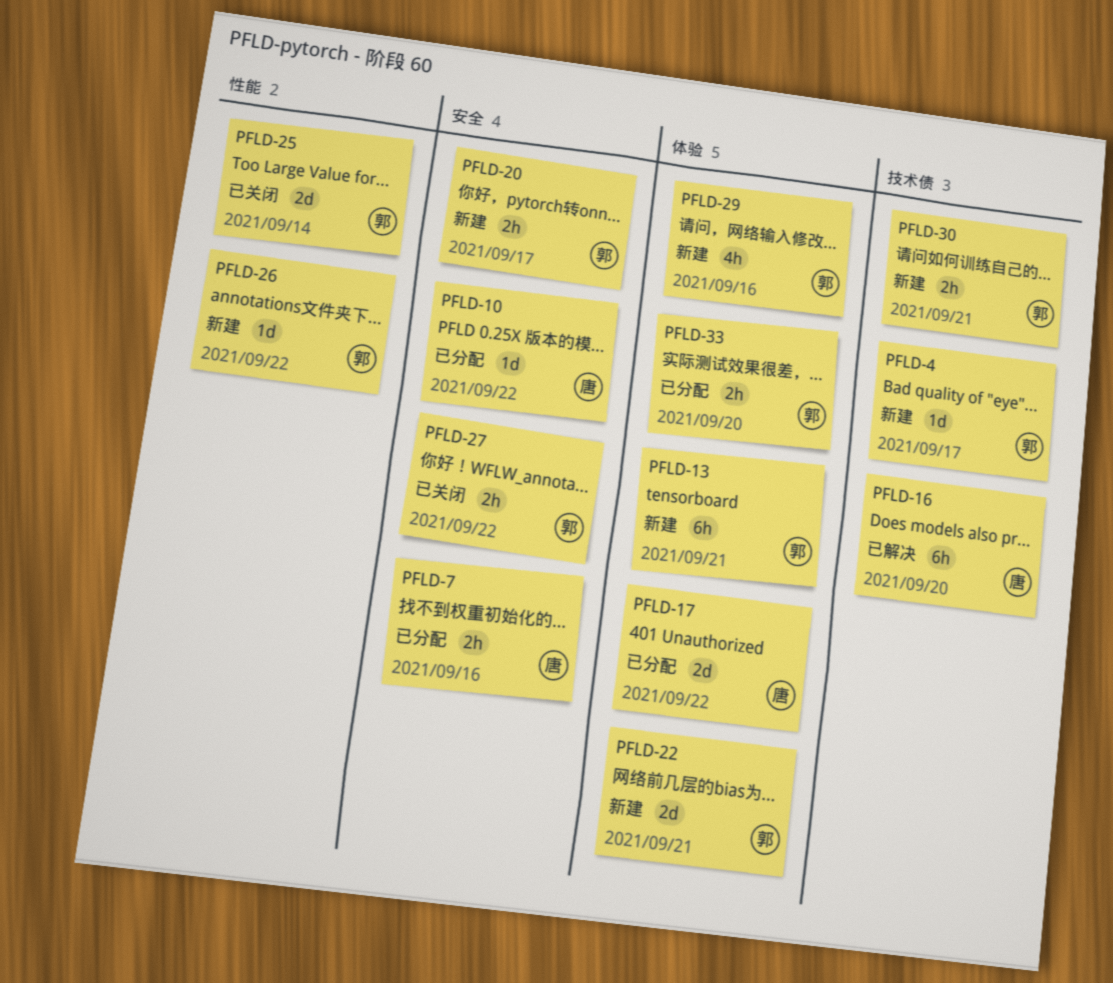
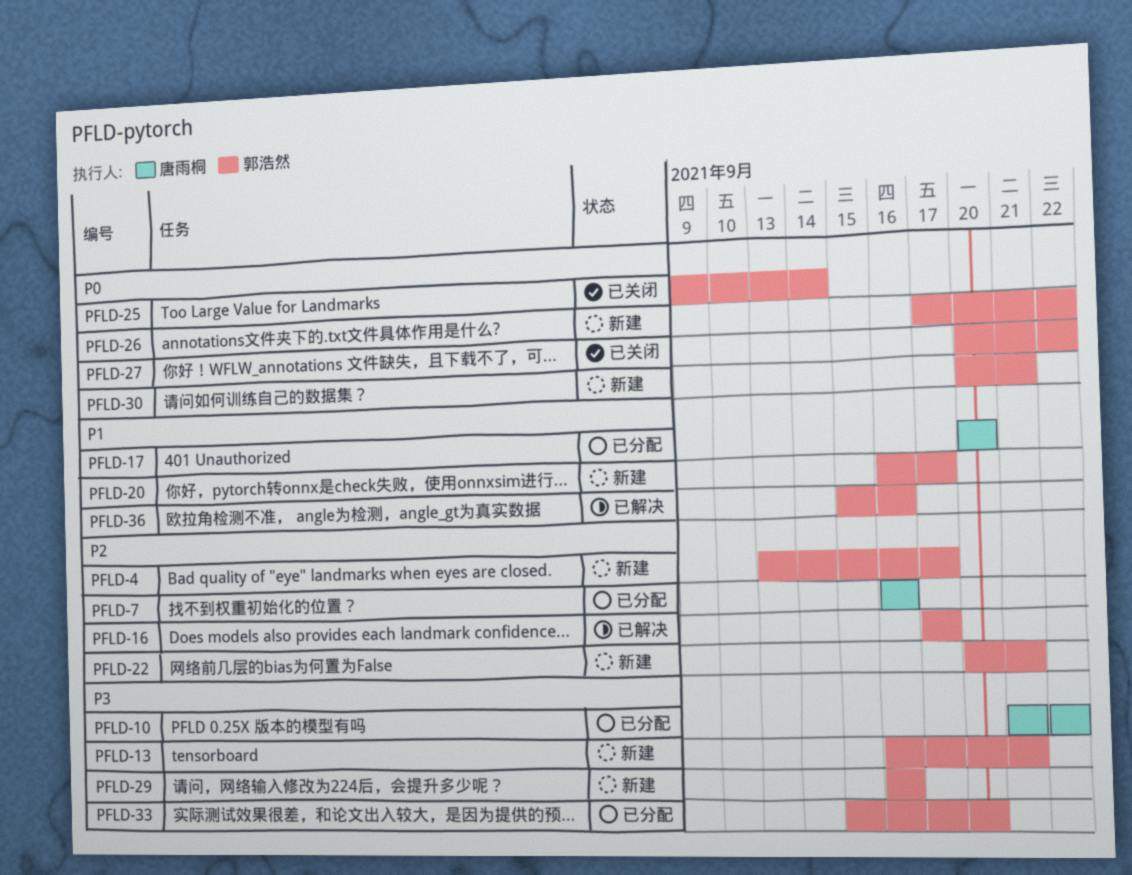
PFLD-16, owner: 唐雨桐 -> 郭浩然
PFLD-16, due: Sep 20 -> Sep 17
PFLD-17, due: Sep 22 -> Sep 20
PFLD-36: none -> present

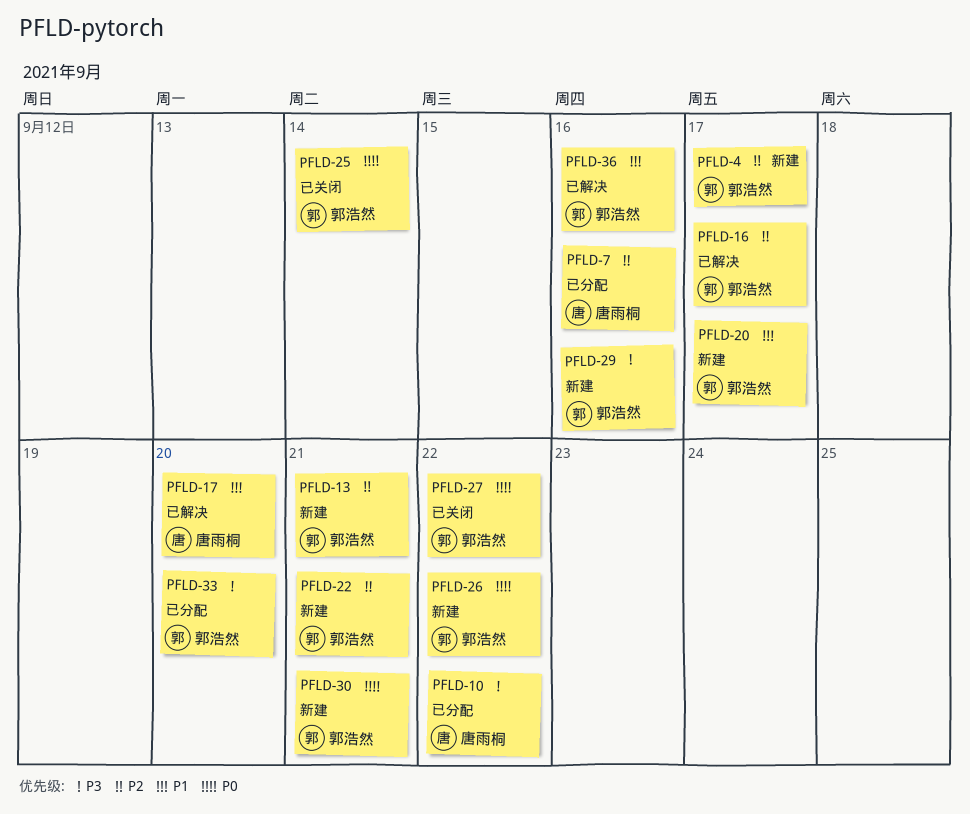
PFLD-13, priority: P3 -> P2
PFLD-17, status: 已分配 -> 已解决

